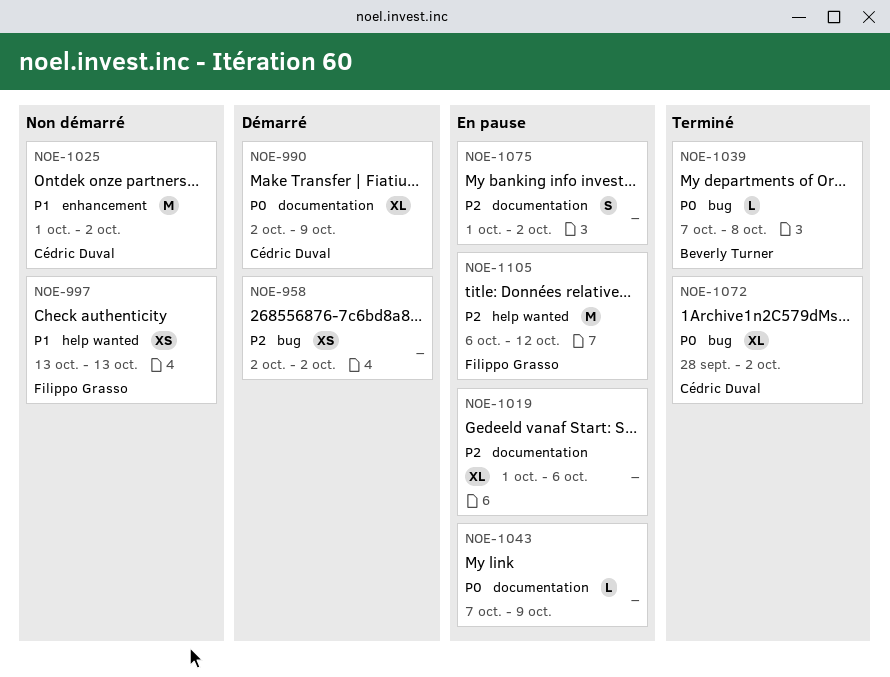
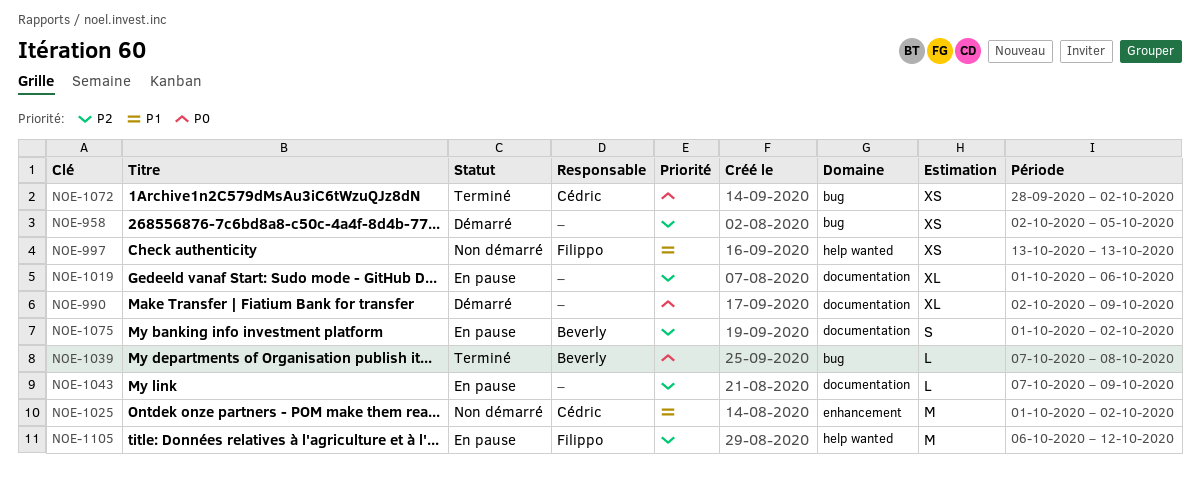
NOE-958, due: Oct 2 -> Oct 5
NOE-990, owner: Cédric Duval -> none
NOE-1043, priority: P0 -> P2
NOE-1072, estimate: XL -> XS
NOE-1075, owner: none -> Beverly Turner

